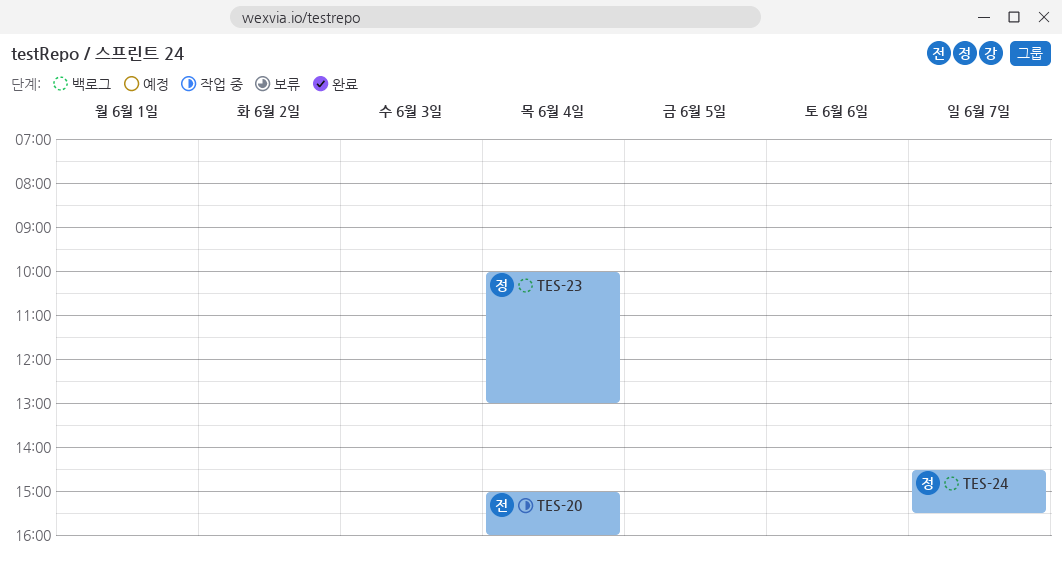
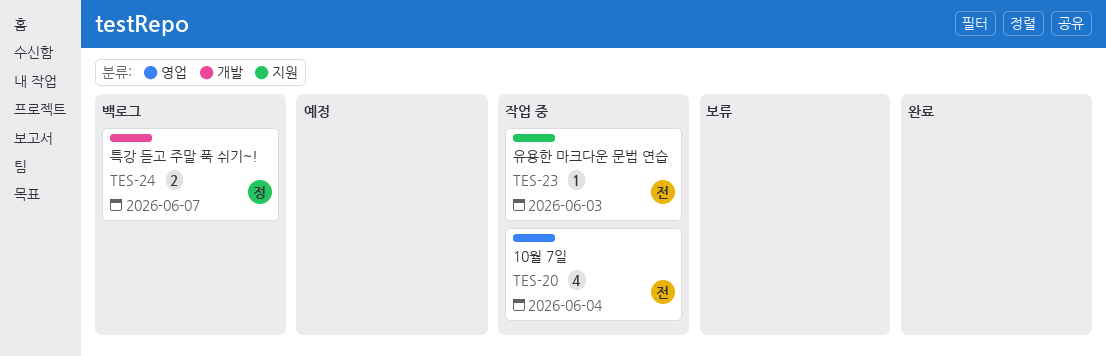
TES-23, status: 백로그 -> 작업 중
TES-23, owner: 정 -> 전
TES-23, day: Jun 4 -> Jun 3

